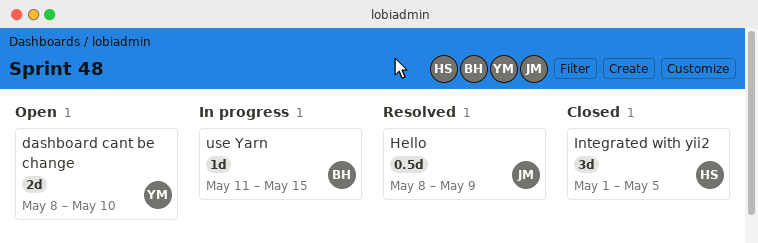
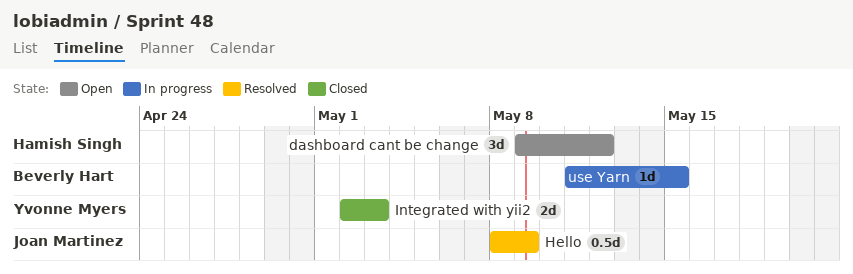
dashboard cant be change, owner: Yvonne Myers -> Hamish Singh
dashboard cant be change, estimate: 2d -> 3d
dashboard cant be change, start: May 8 -> May 9
dashboard cant be change, due: May 10 -> May 12
Integrated with yii2, owner: Hamish Singh -> Yvonne Myers
Integrated with yii2, estimate: 3d -> 2d
Integrated with yii2, start: May 1 -> May 2
Integrated with yii2, due: May 5 -> May 3

